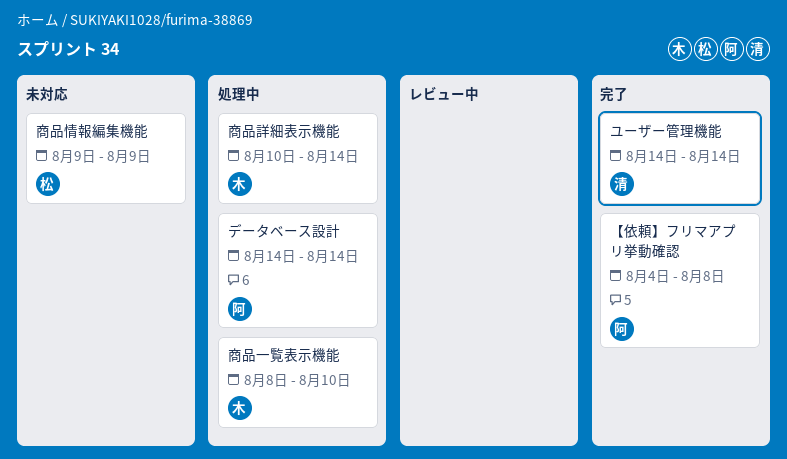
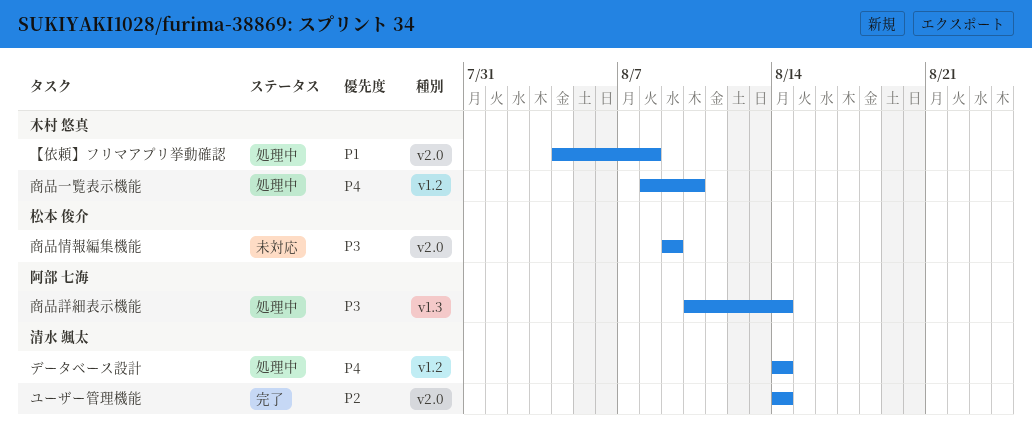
【依頼】フリマアプリ挙動確認, status: 完了 -> 処理中
【依頼】フリマアプリ挙動確認, owner: 阿部 七海 -> 木村 悠真
データベース設計, owner: 阿部 七海 -> 清水 颯太
商品詳細表示機能, owner: 木村 悠真 -> 阿部 七海

